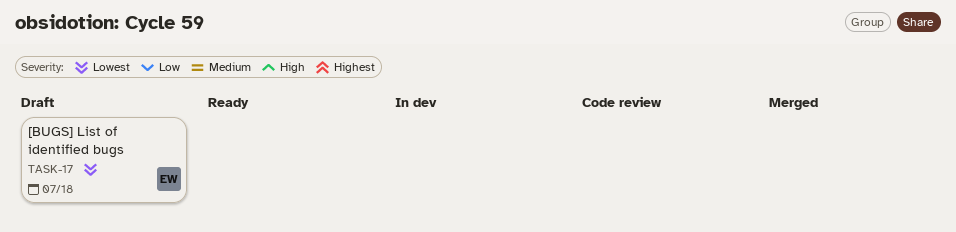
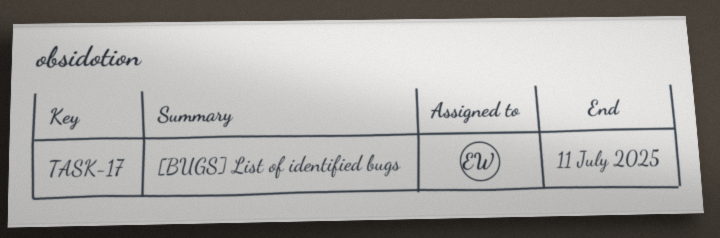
TASK-17, due: Jul 18 -> Jul 11

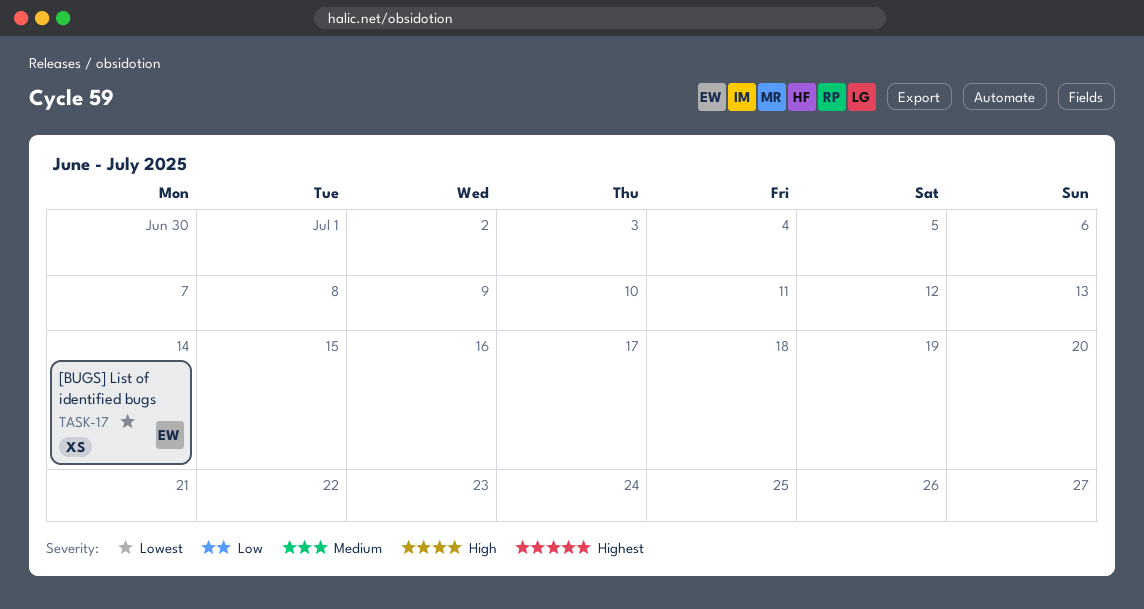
TASK-17, due: Jul 11 -> Jul 14

